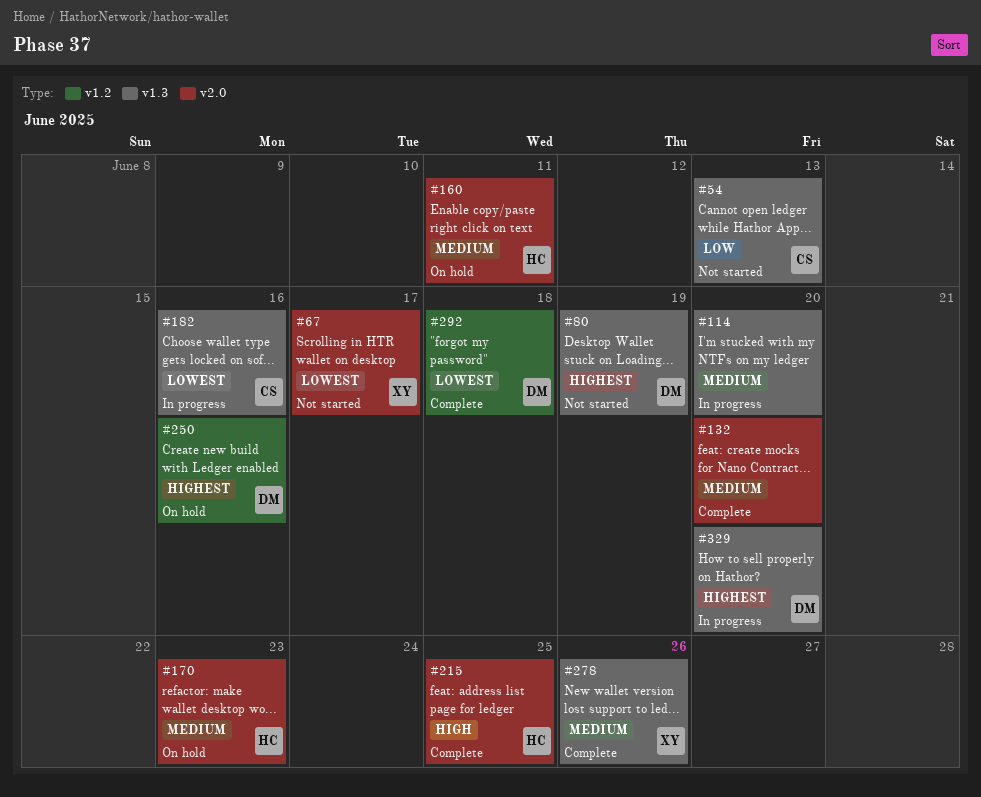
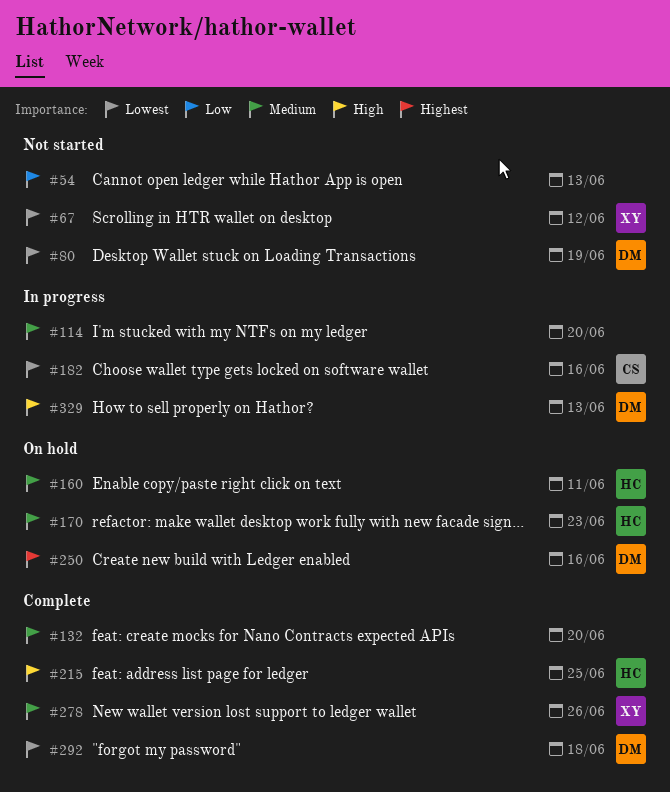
#54, owner: CS -> none
#67, due: Jun 17 -> Jun 12
#80, priority: Highest -> Lowest
#329, priority: Highest -> High
#329, due: Jun 20 -> Jun 13

